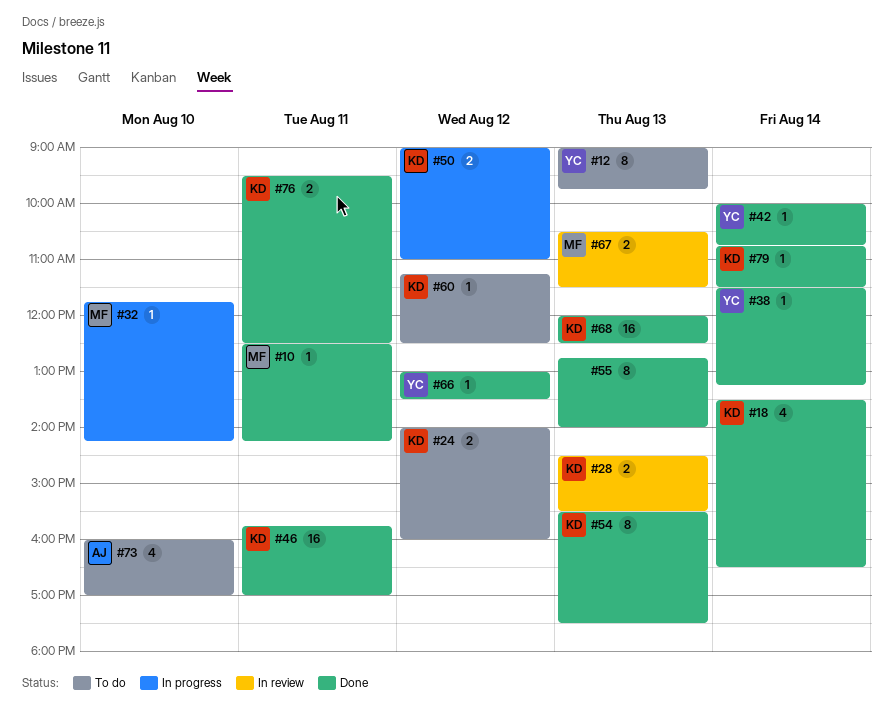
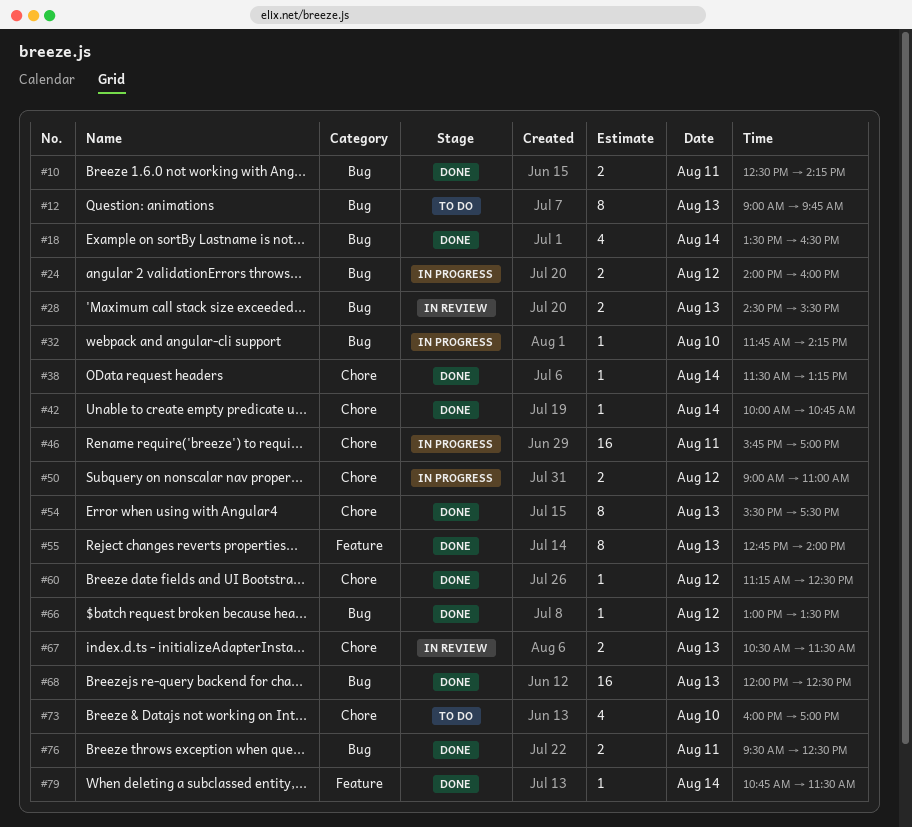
#10, estimate: 1 -> 2
#24, status: To do -> In progress
#46, status: Done -> In progress
#60, status: To do -> Done

